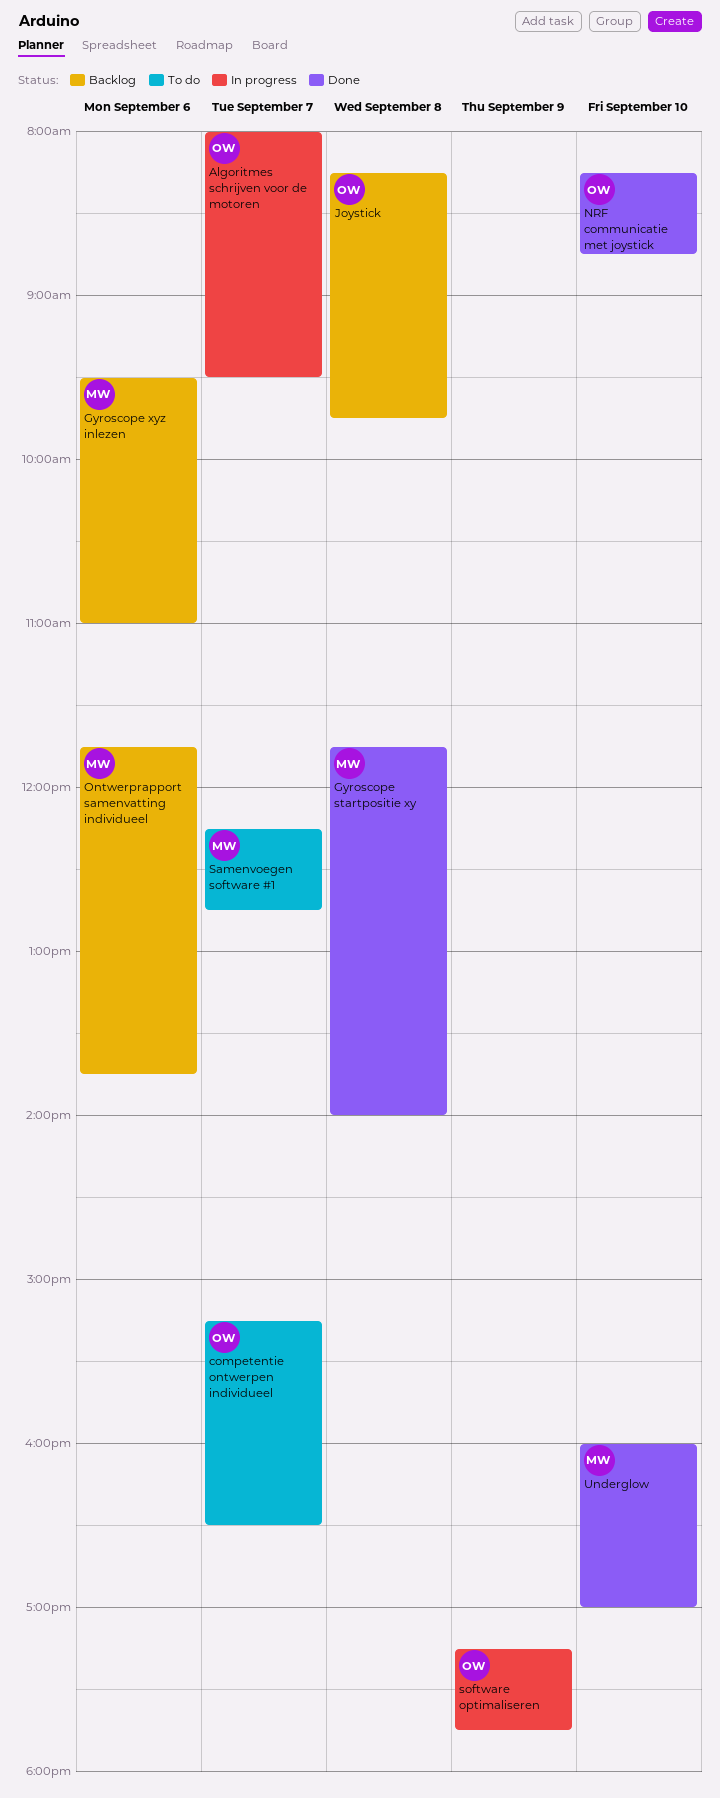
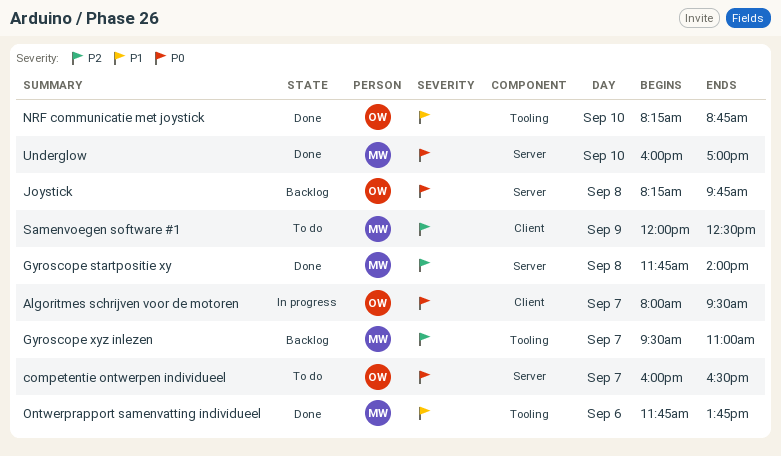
competentie ontwerpen individueel, begins: 15:15 -> 16:00
Gyroscope xyz inlezen, day: Sep 6 -> Sep 7
Ontwerprapport samenvatting individueel, status: Backlog -> Done
Samenvoegen software #1, day: Sep 7 -> Sep 9
Samenvoegen software #1, begins: 12:15 -> 12:00
Samenvoegen software #1, ends: 12:45 -> 12:30
software optimaliseren: present -> none

